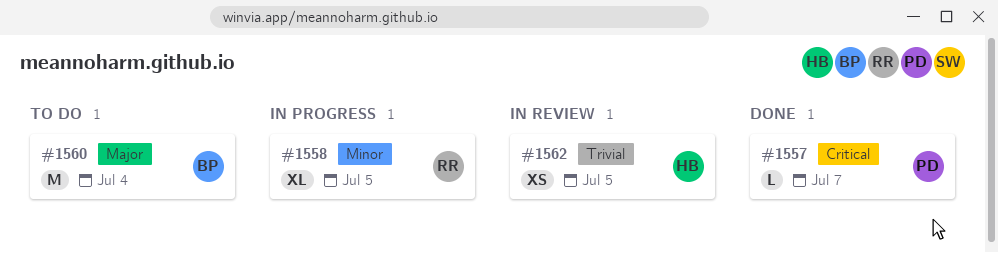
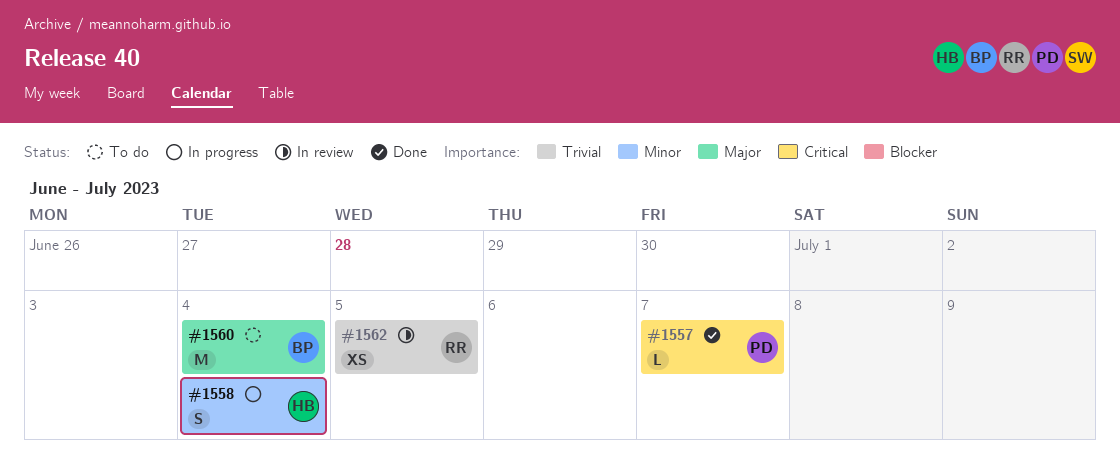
#1558, owner: RR -> HB
#1558, estimate: XL -> S
#1558, due: Jul 5 -> Jul 4
#1562, owner: HB -> RR

